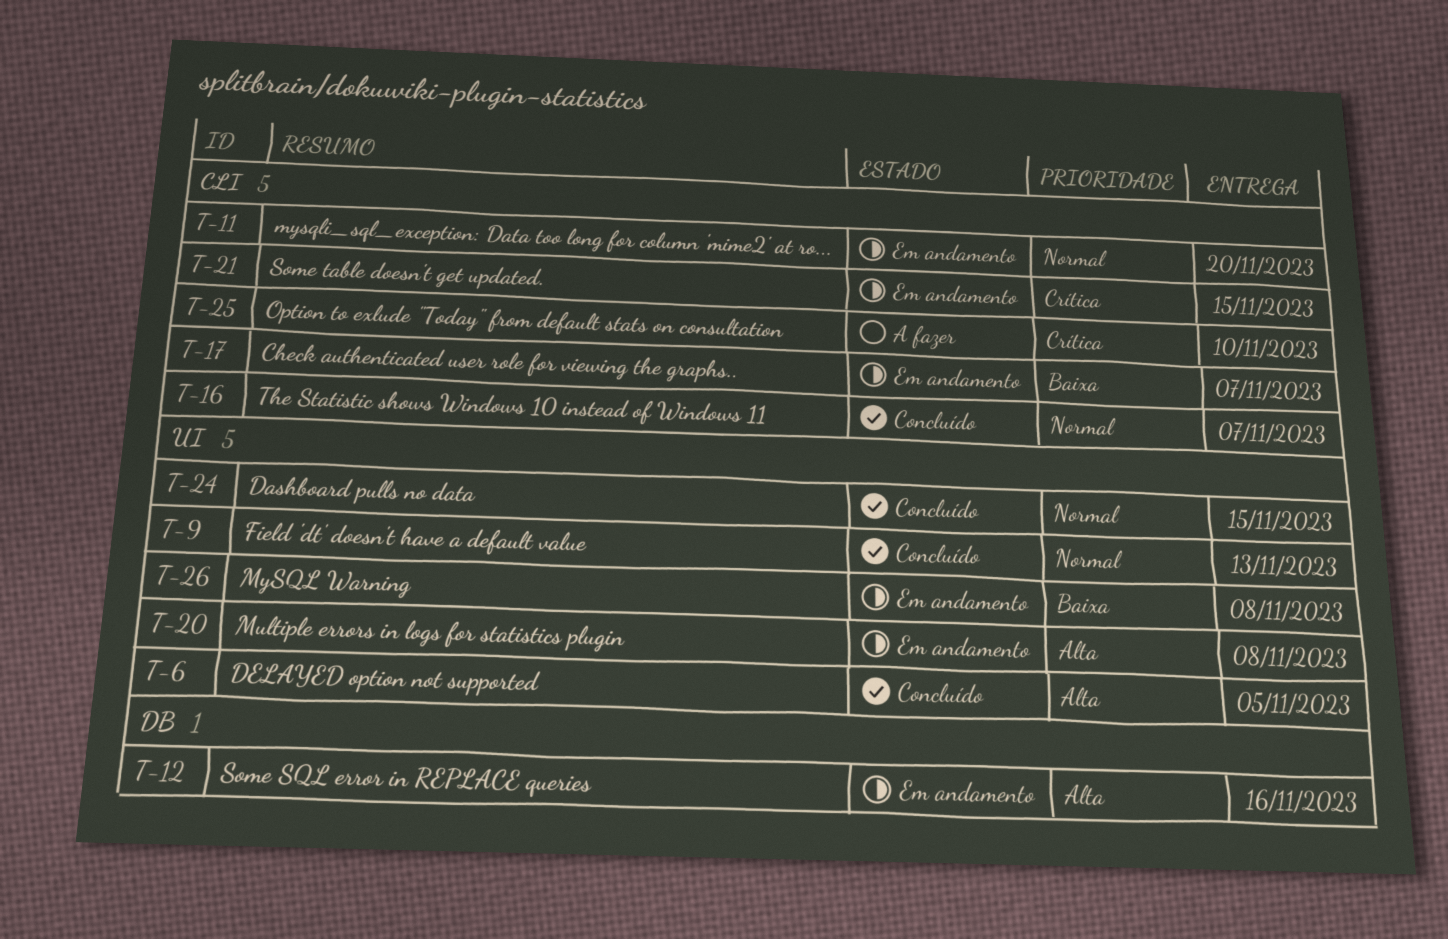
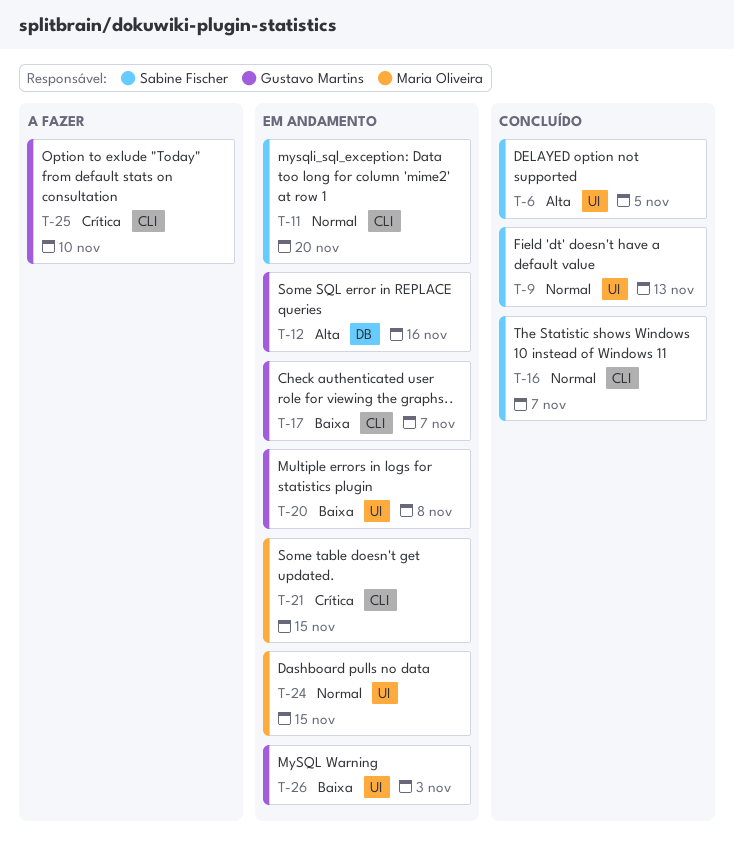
T-20, priority: Alta -> Baixa
T-24, status: Concluído -> Em andamento
T-26, due: Nov 8 -> Nov 3

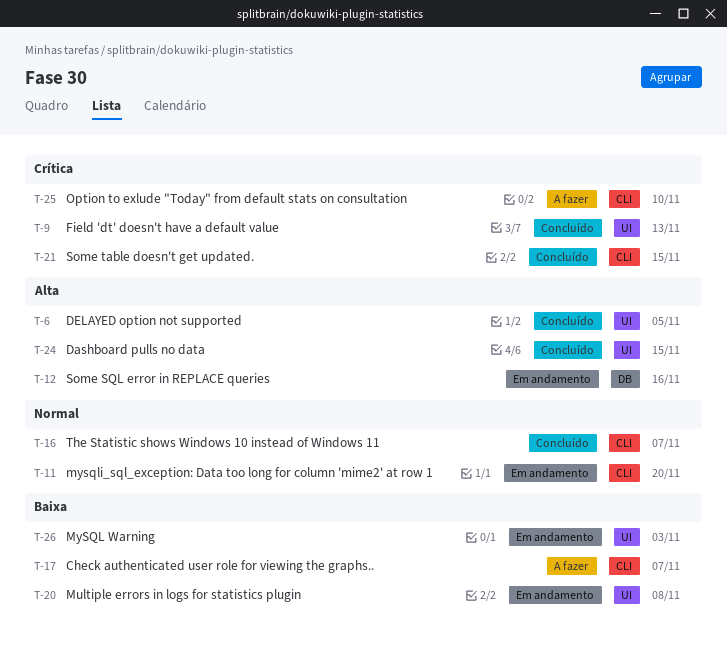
T-9, priority: Normal -> Crítica
T-17, status: Em andamento -> A fazer
T-21, status: Em andamento -> Concluído
T-24, status: Em andamento -> Concluído
T-24, priority: Normal -> Alta

